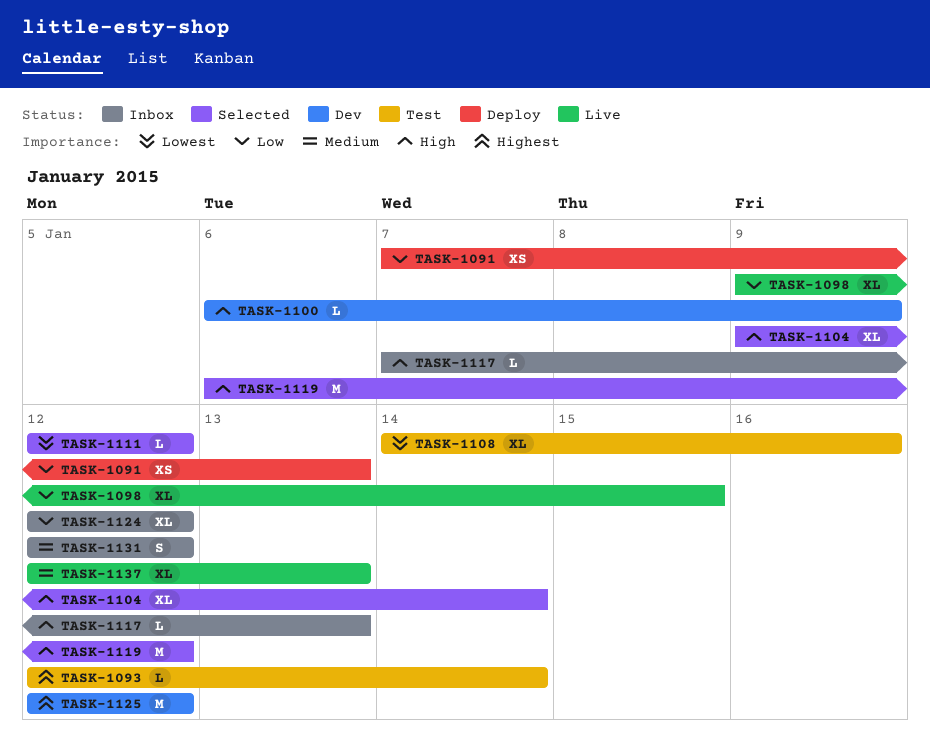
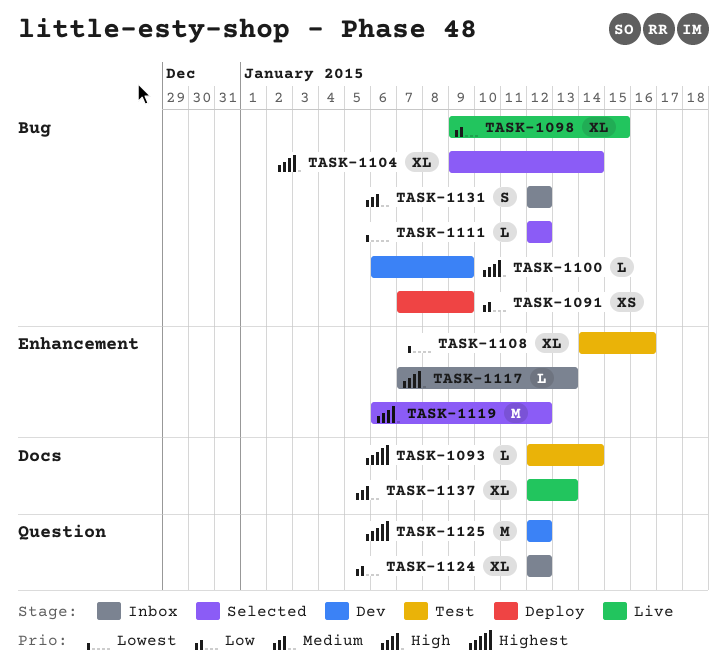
TASK-1091, due: Jan 13 -> Jan 9

